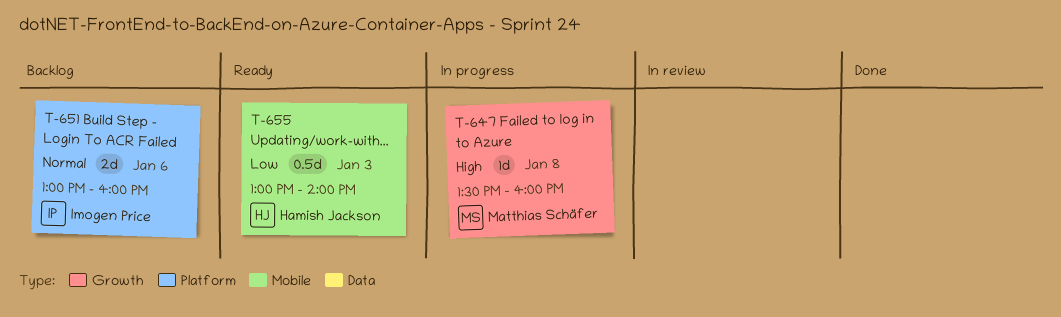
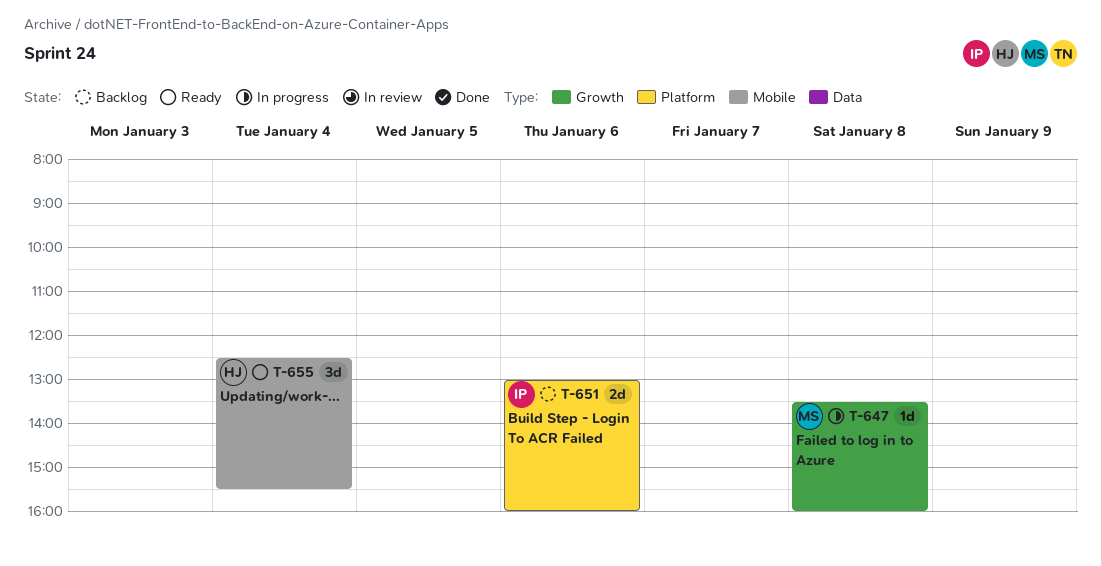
T-655, estimate: 0.5d -> 3d
T-655, day: Jan 3 -> Jan 4
T-655, begins: 13:00 -> 12:30
T-655, ends: 14:00 -> 15:30

